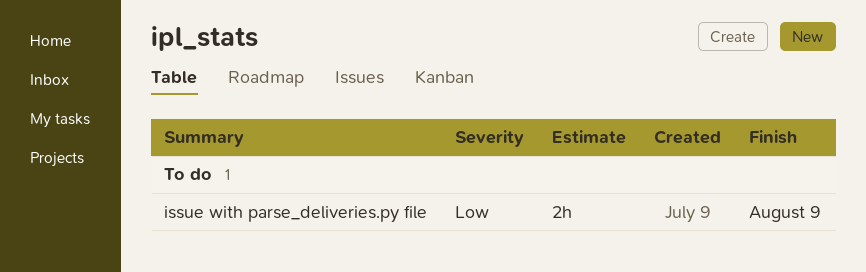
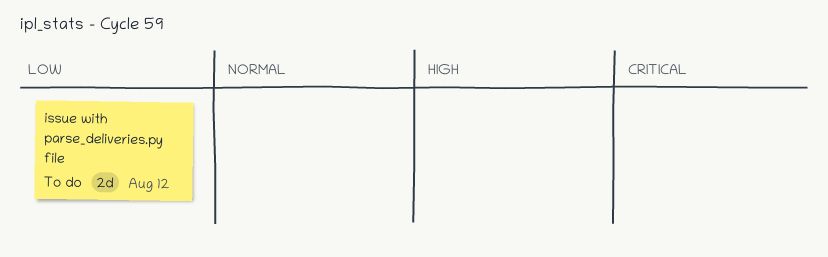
issue with parse_deliveries.py file, estimate: 2h -> 2d
issue with parse_deliveries.py file, due: Aug 9 -> Aug 12

